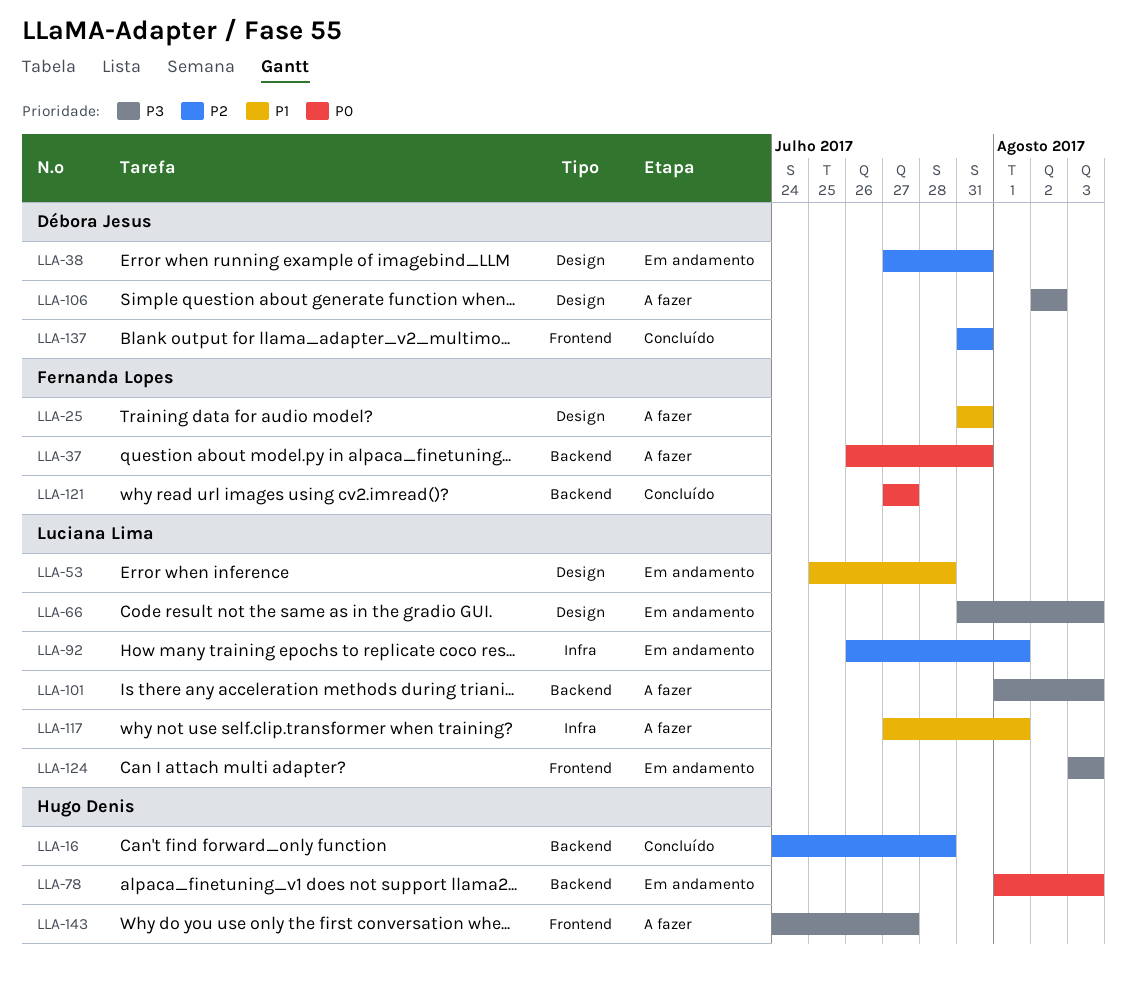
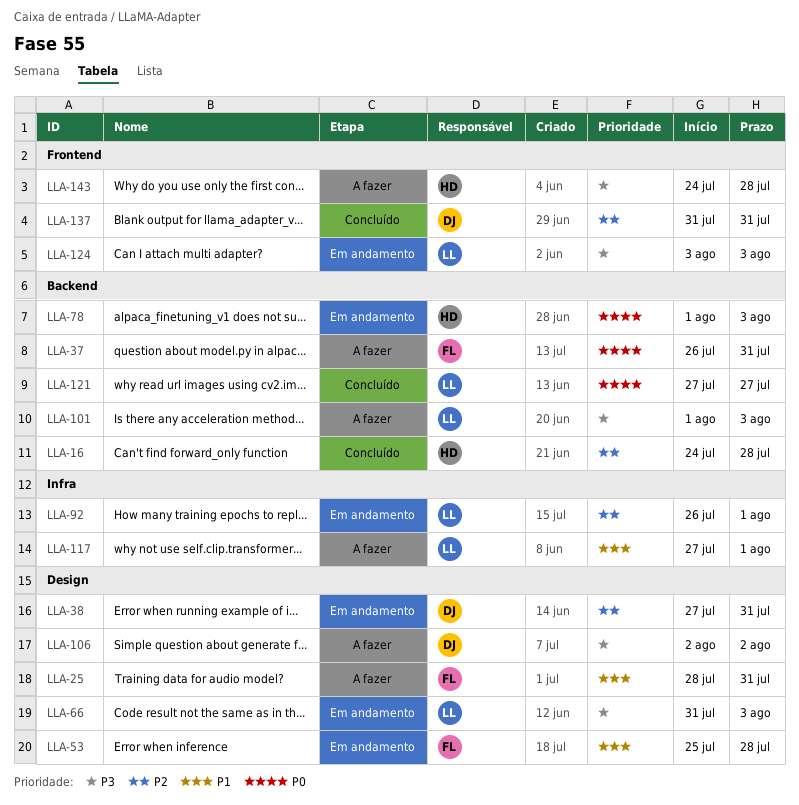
LLA-25, start: Jul 31 -> Jul 28
LLA-53, owner: Luciana Lima -> Fernanda Lopes
LLA-121, owner: Fernanda Lopes -> Luciana Lima
LLA-143, due: Jul 27 -> Jul 28

